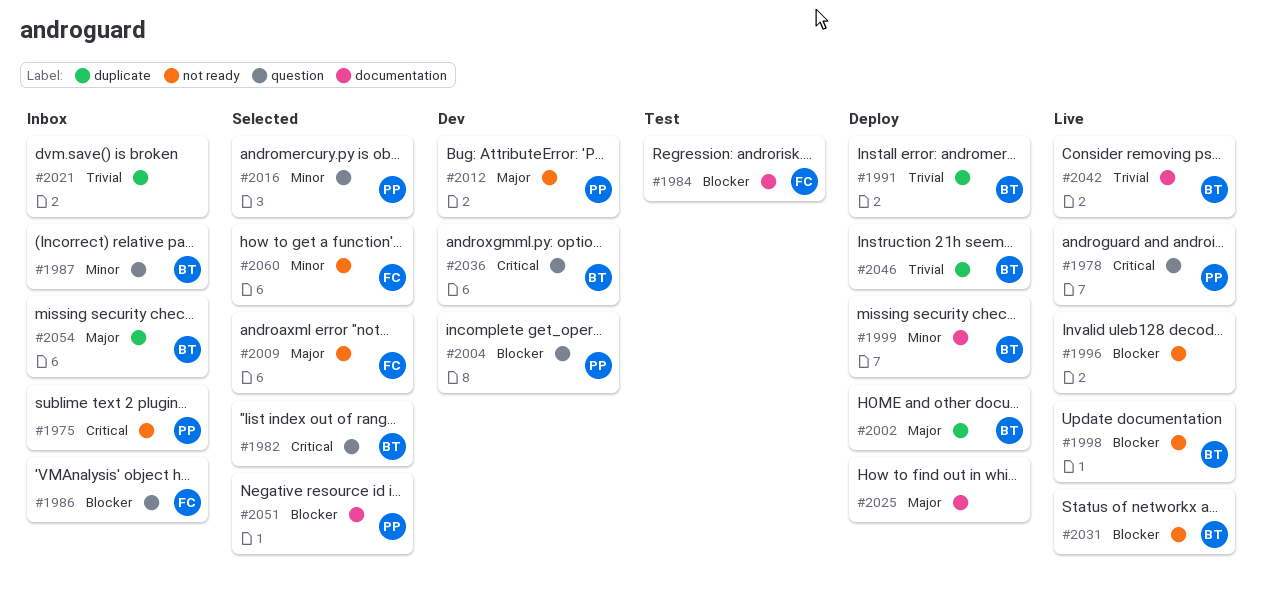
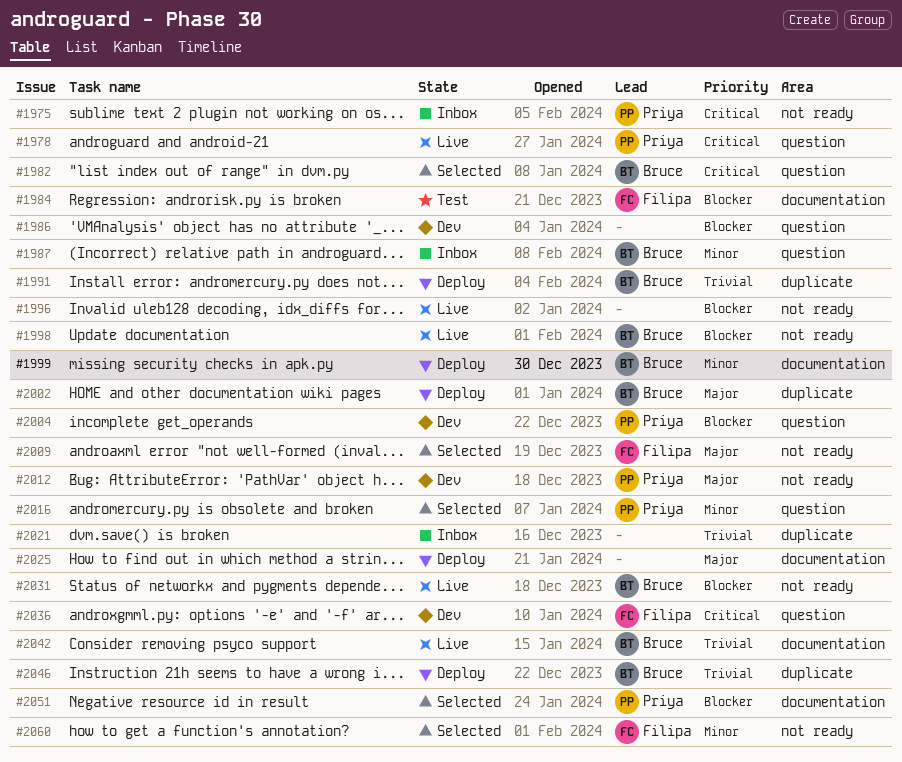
#1986, status: Inbox -> Dev
#1986, owner: Filipa -> none
#2036, owner: Bruce -> Filipa
#2054: present -> none

